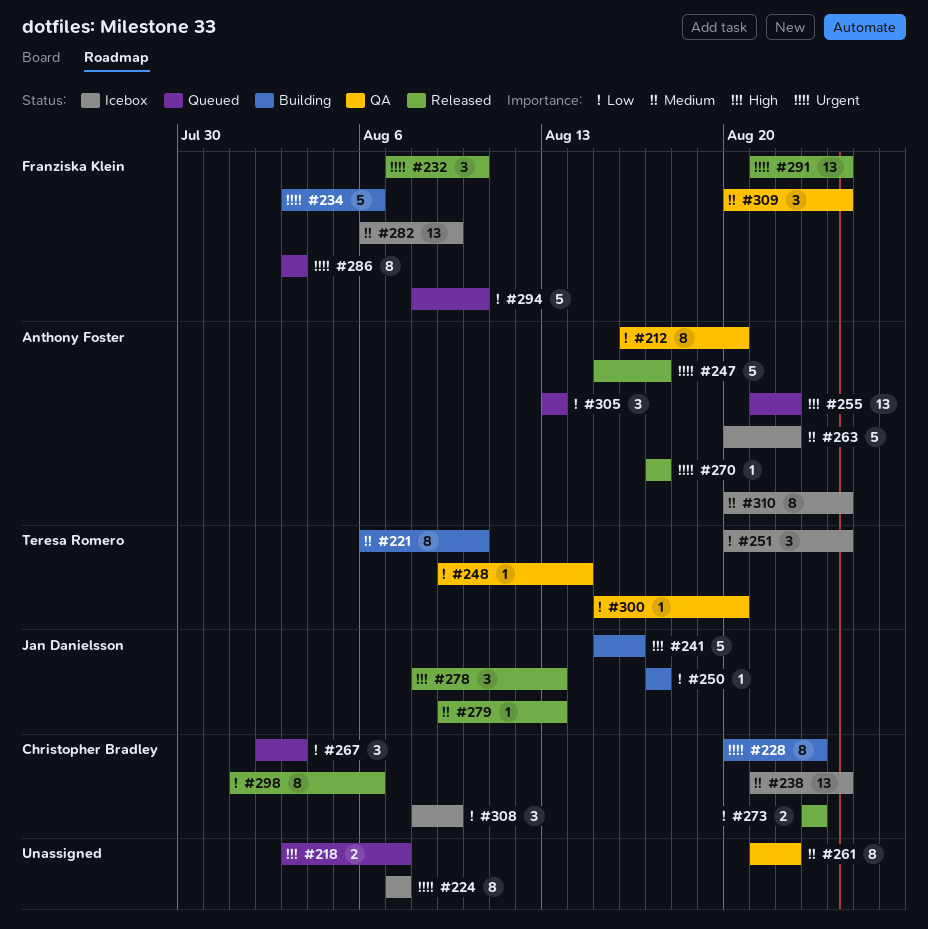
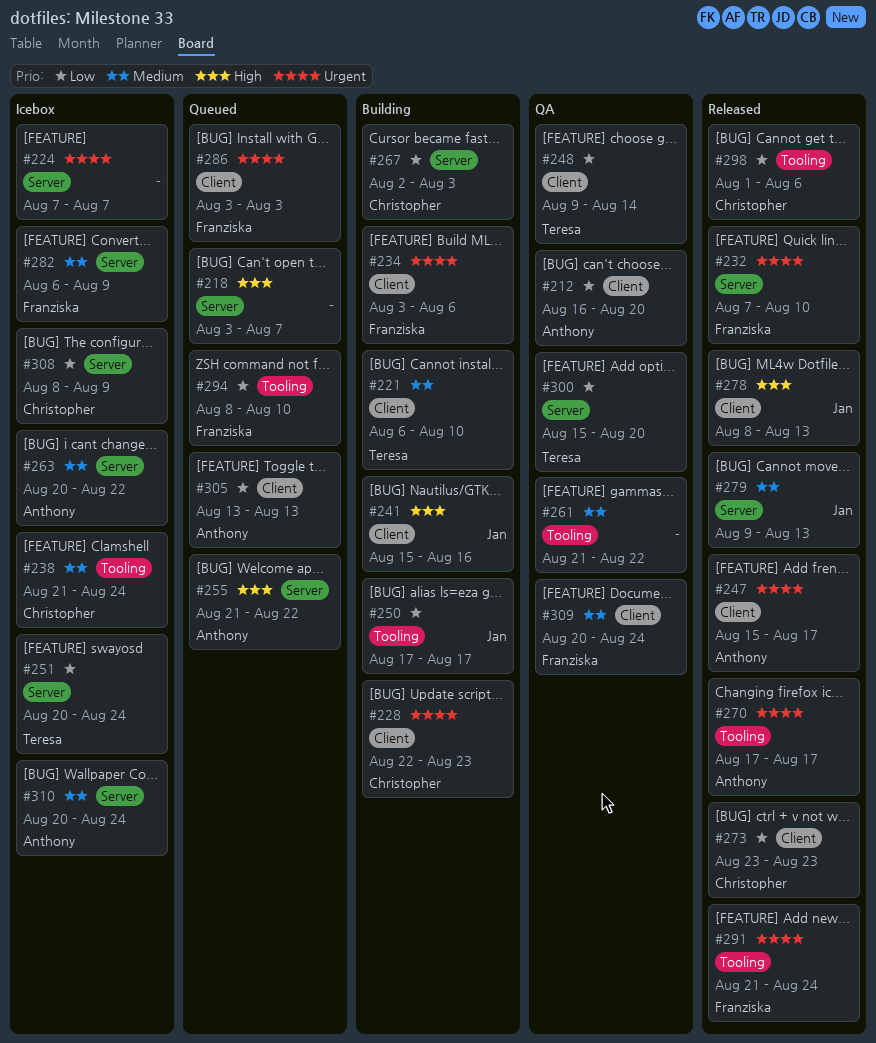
#228, start: Aug 20 -> Aug 22
#267, status: Queued -> Building

